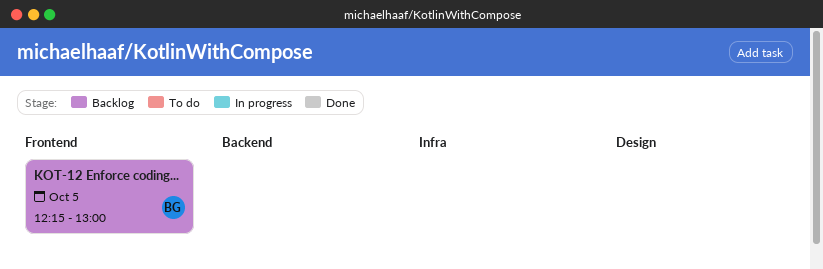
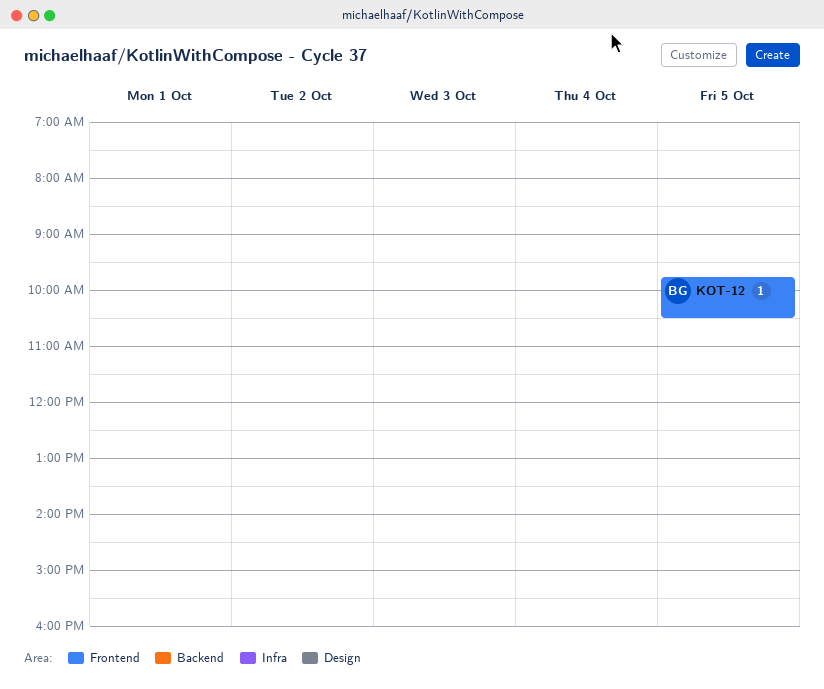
KOT-12, begins: 12:15 -> 09:45
KOT-12, ends: 13:00 -> 10:30

